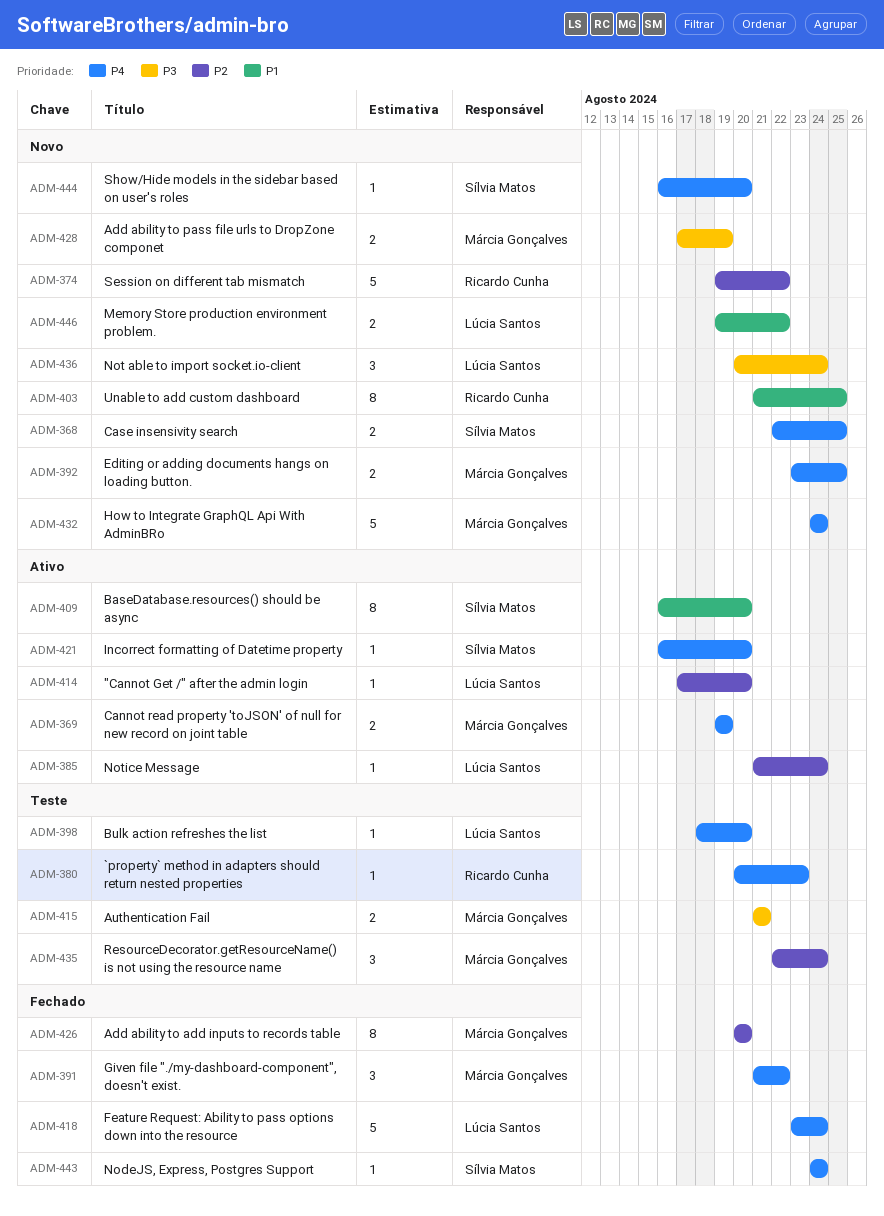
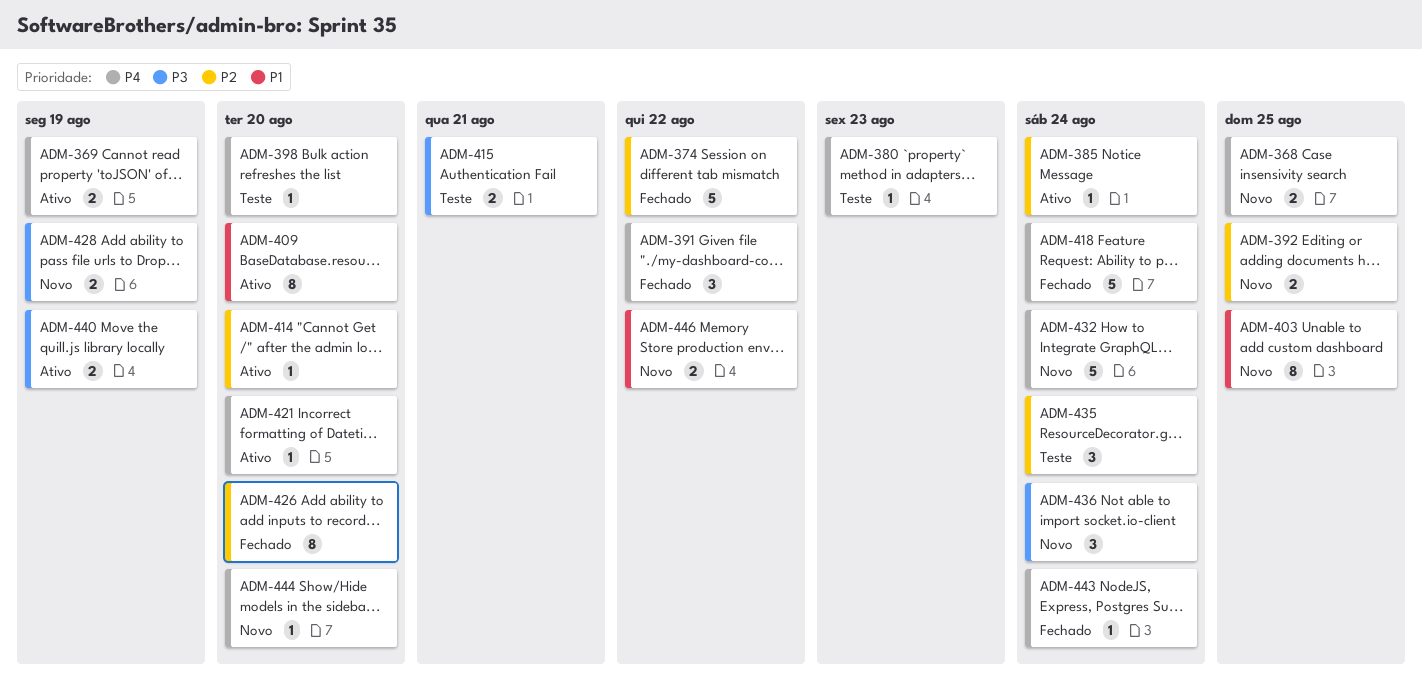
ADM-374, status: Novo -> Fechado
ADM-392, priority: P4 -> P2
ADM-440: none -> present

